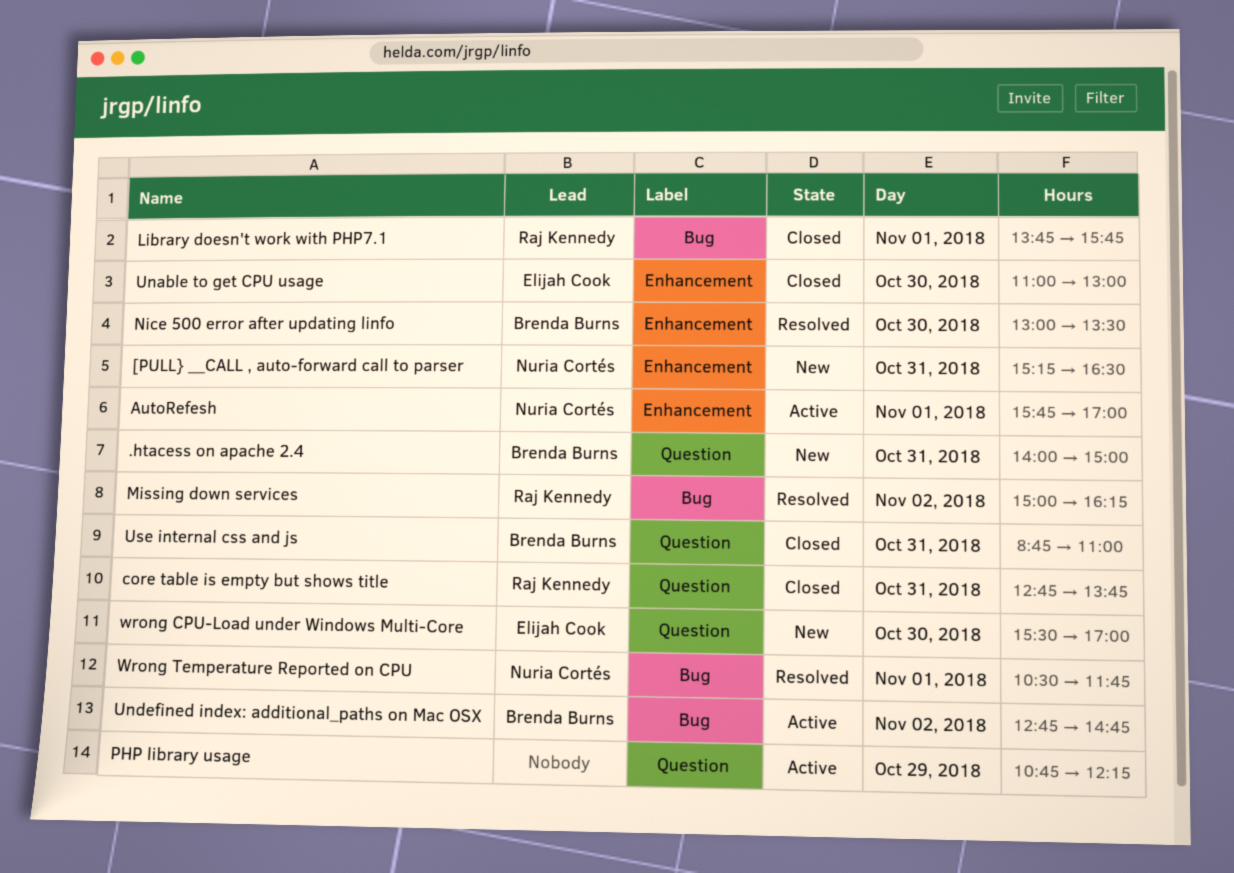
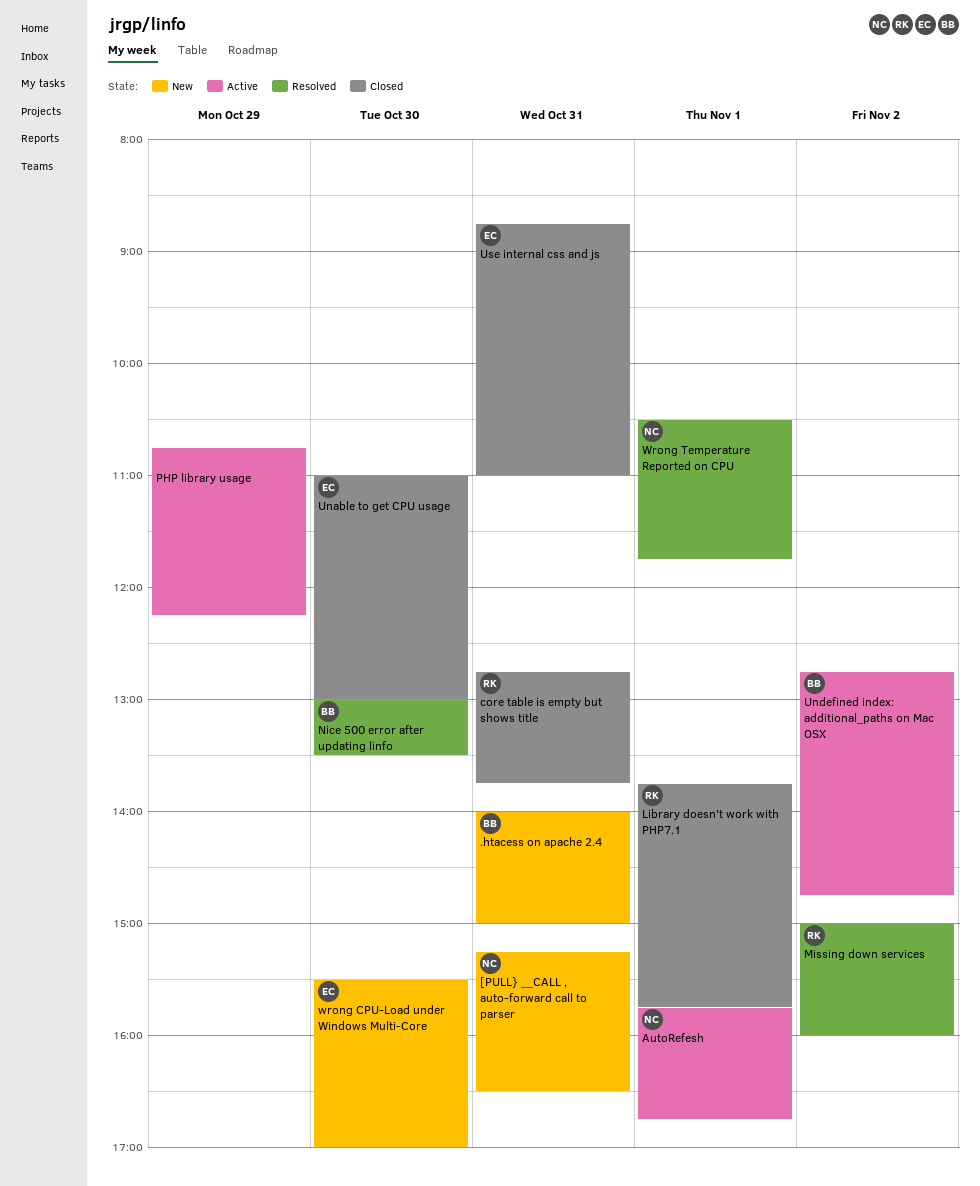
AutoRefesh, ends: 17:00 -> 16:45
Missing down services, ends: 16:15 -> 16:00
Use internal css and js, owner: Brenda Burns -> Elijah Cook

